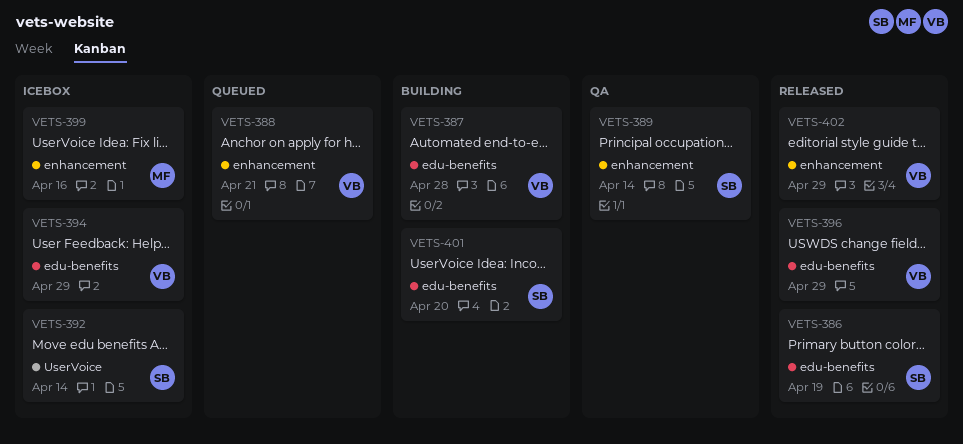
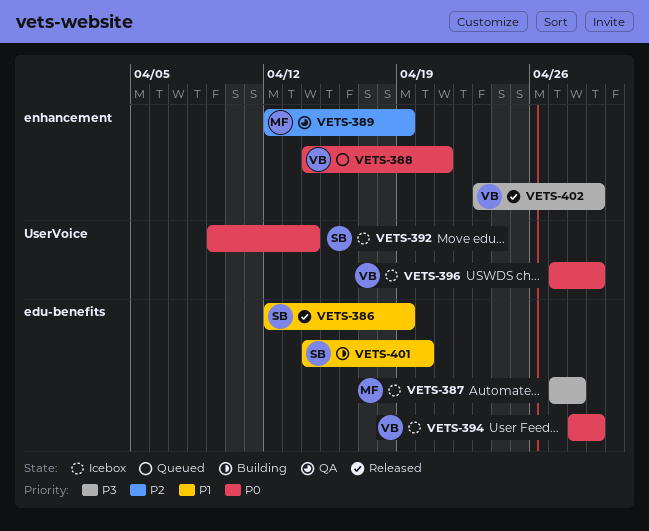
VETS-387, status: Building -> Icebox
VETS-387, owner: VB -> MF
VETS-389, owner: SB -> MF
VETS-389, due: Apr 14 -> Apr 19
VETS-396, status: Released -> Icebox
VETS-396, label: edu-benefits -> UserVoice
VETS-399: present -> none

